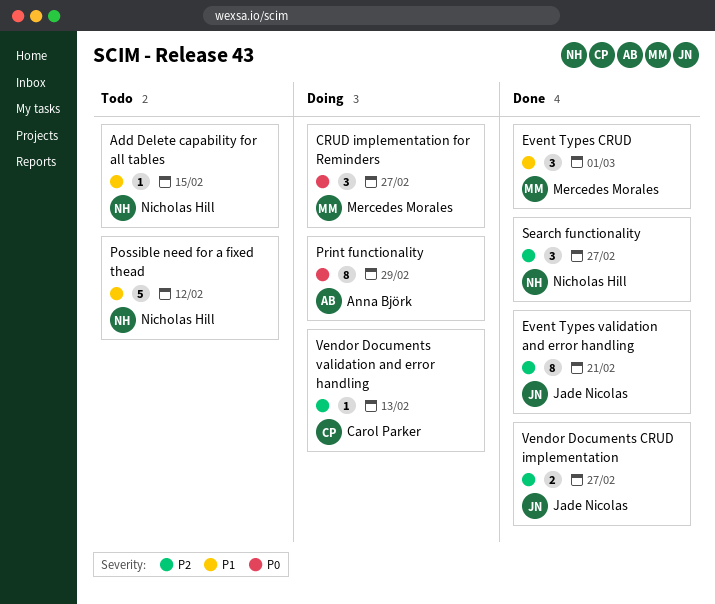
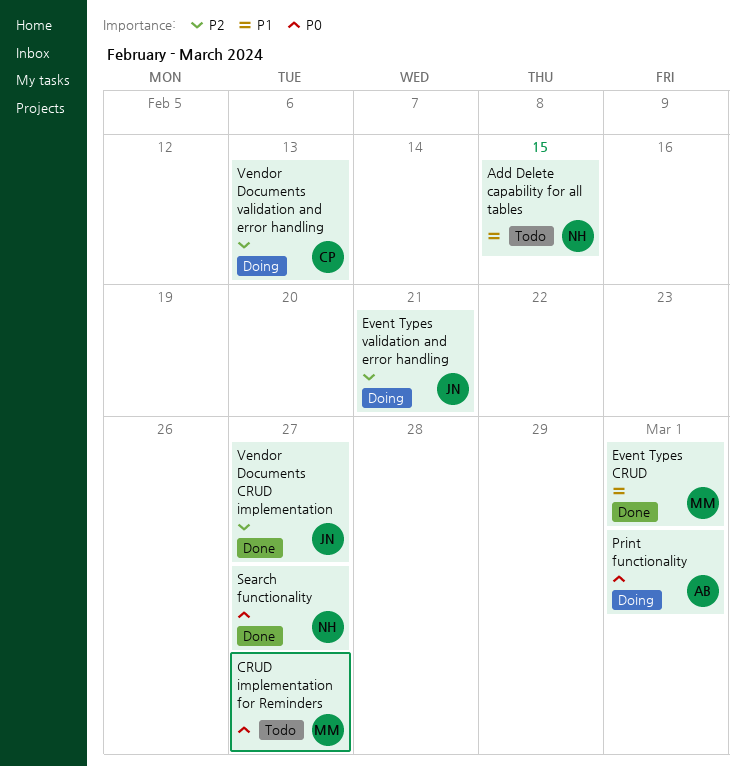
CRUD implementation for Reminders, status: Doing -> Todo
Event Types validation and error handling, status: Done -> Doing
Possible need for a fixed thead: present -> none
Print functionality, due: Feb 29 -> Mar 1
Search functionality, priority: P2 -> P0

